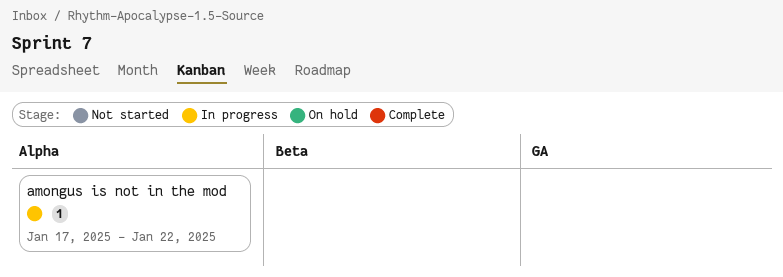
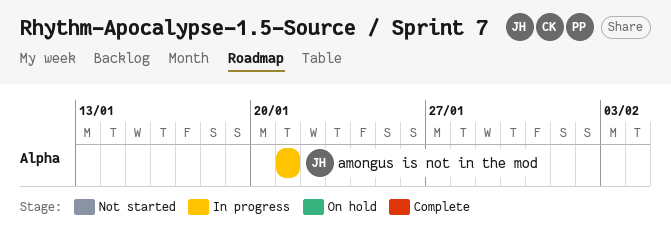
amongus is not in the mod, start: Jan 17 -> Jan 21
amongus is not in the mod, due: Jan 22 -> Jan 21

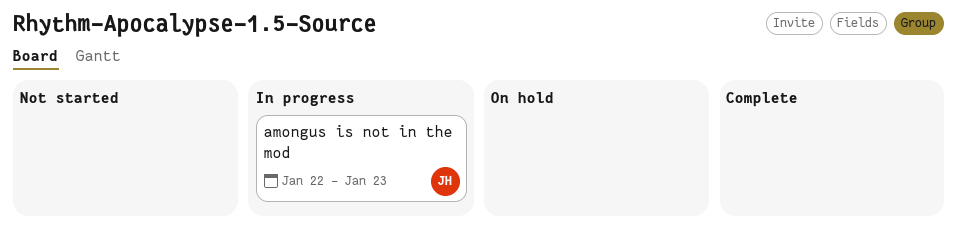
amongus is not in the mod, start: Jan 21 -> Jan 22
amongus is not in the mod, due: Jan 21 -> Jan 23

